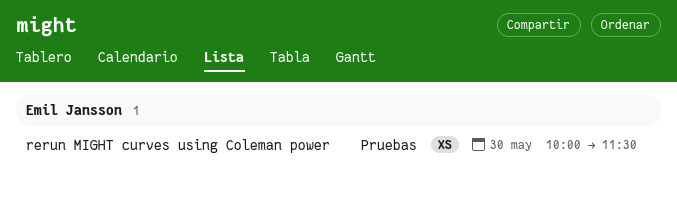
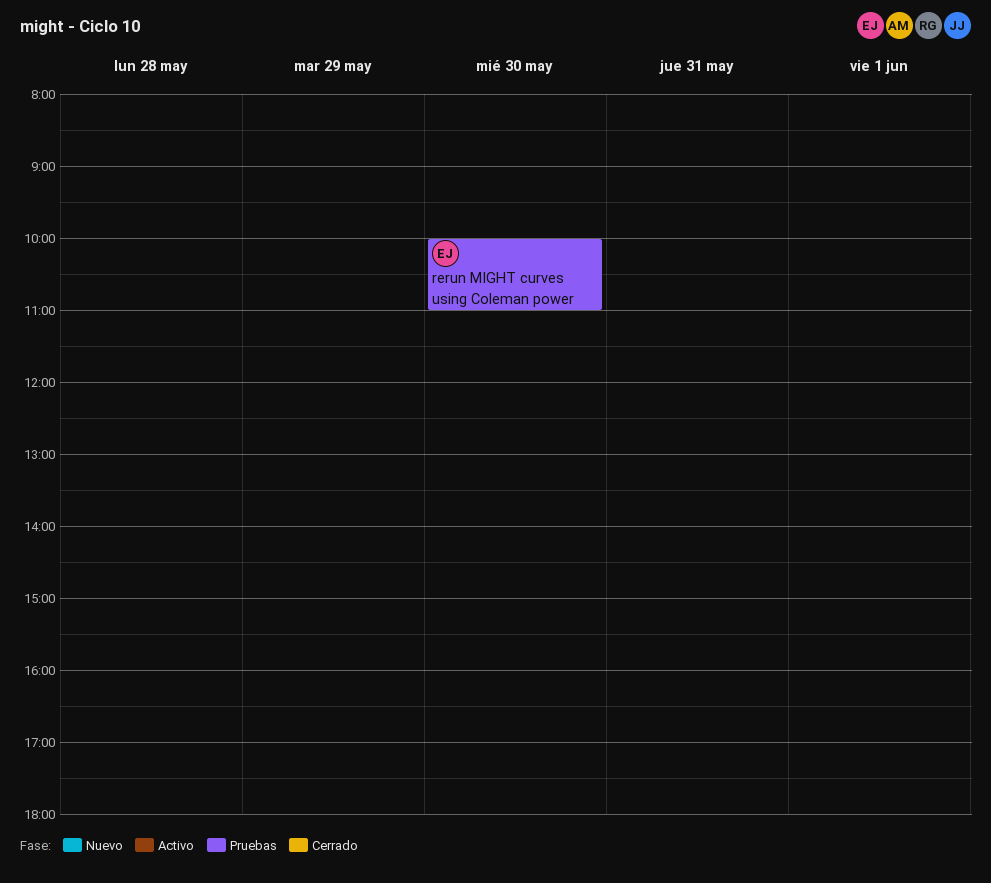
rerun MIGHT curves using Coleman power, ends: 11:30 -> 11:00

